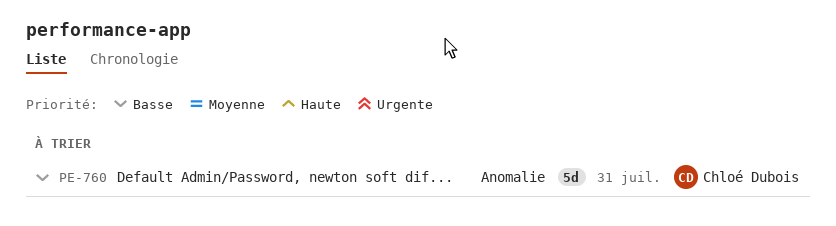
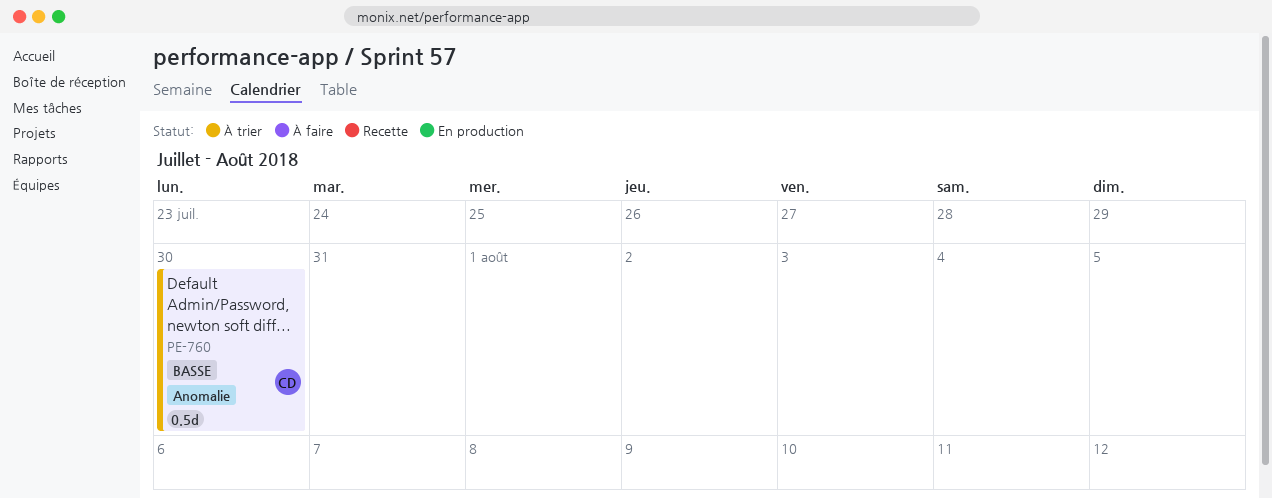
PE-760, estimate: 5d -> 0.5d
PE-760, due: Jul 31 -> Jul 30

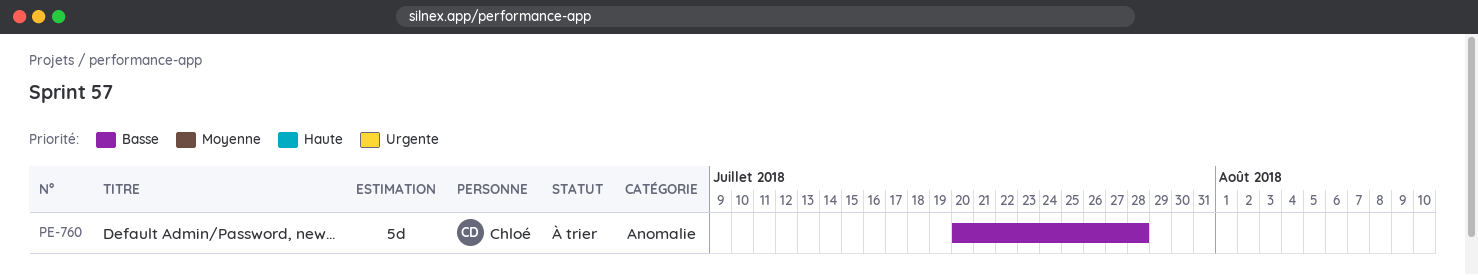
PE-760, estimate: 0.5d -> 5d
PE-760, due: Jul 30 -> Jul 28

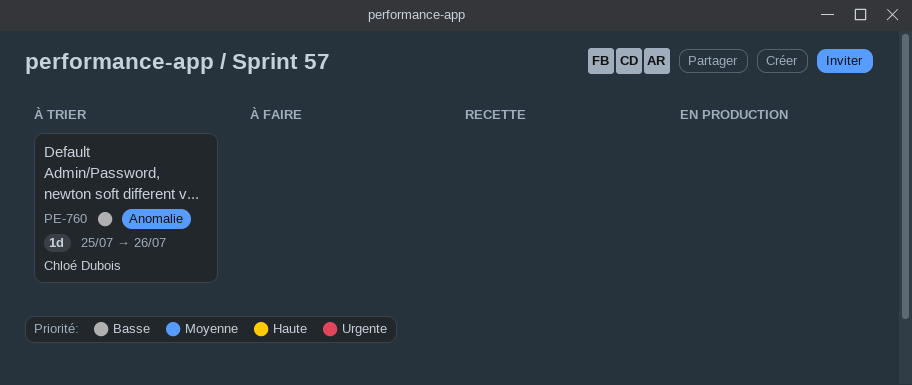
PE-760, estimate: 5d -> 1d
PE-760, start: Jul 20 -> Jul 25
PE-760, due: Jul 28 -> Jul 26

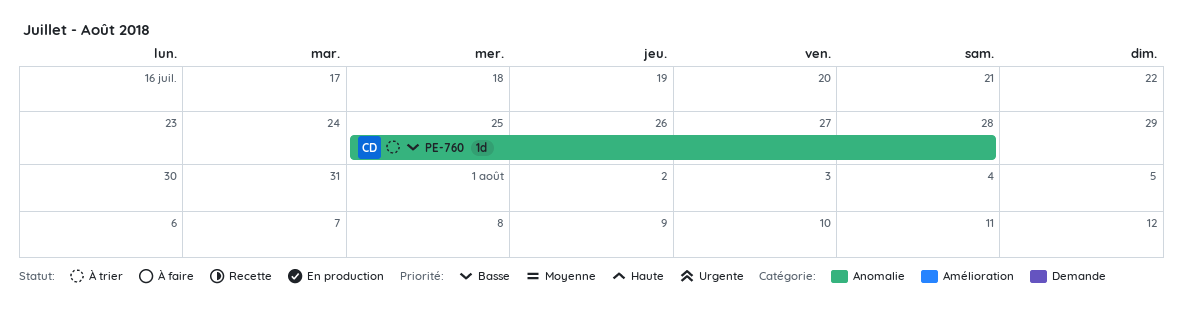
PE-760, due: Jul 26 -> Jul 28

